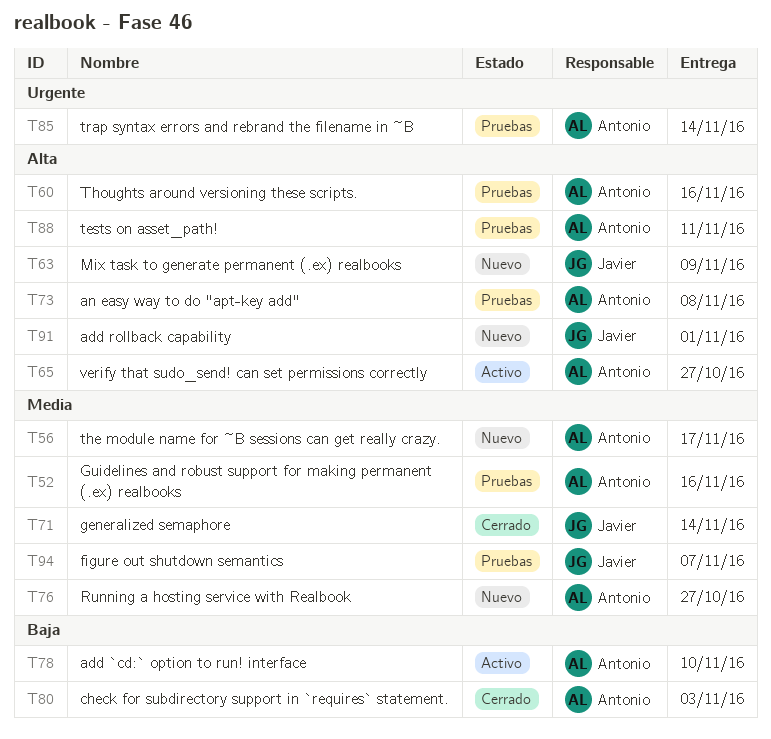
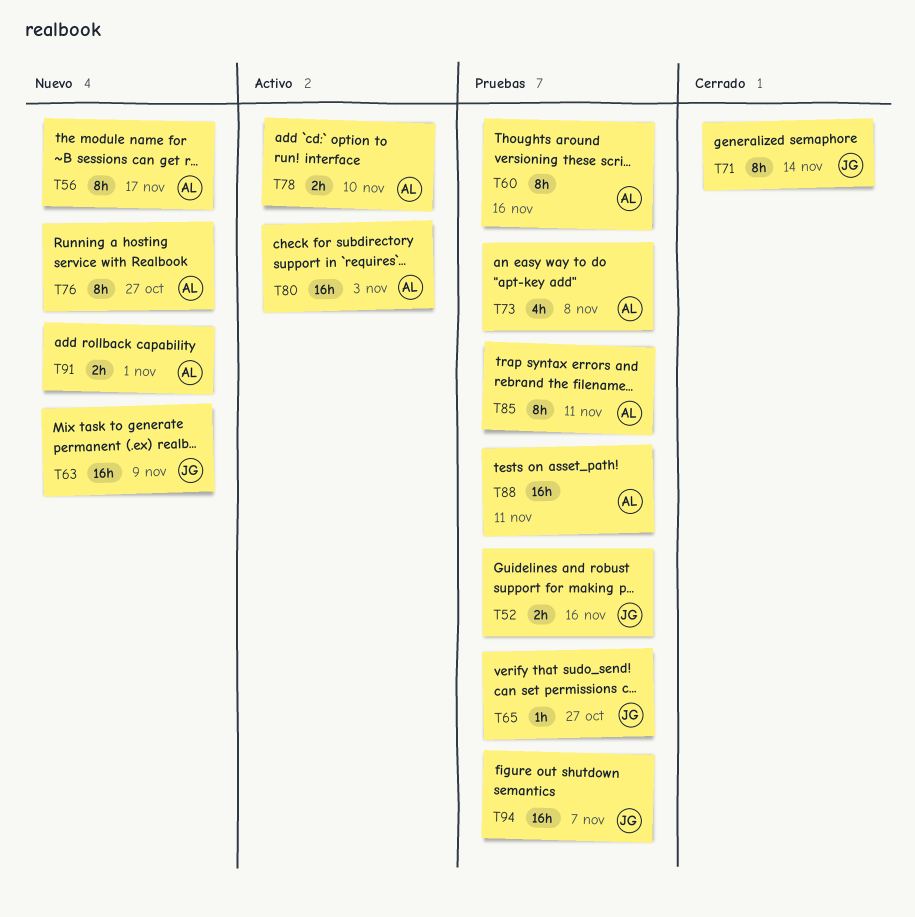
T52, owner: Antonio -> Javier
T65, status: Activo -> Pruebas
T65, owner: Antonio -> Javier
T80, status: Cerrado -> Activo
T85, due: Nov 14 -> Nov 11
T91, owner: Javier -> Antonio

